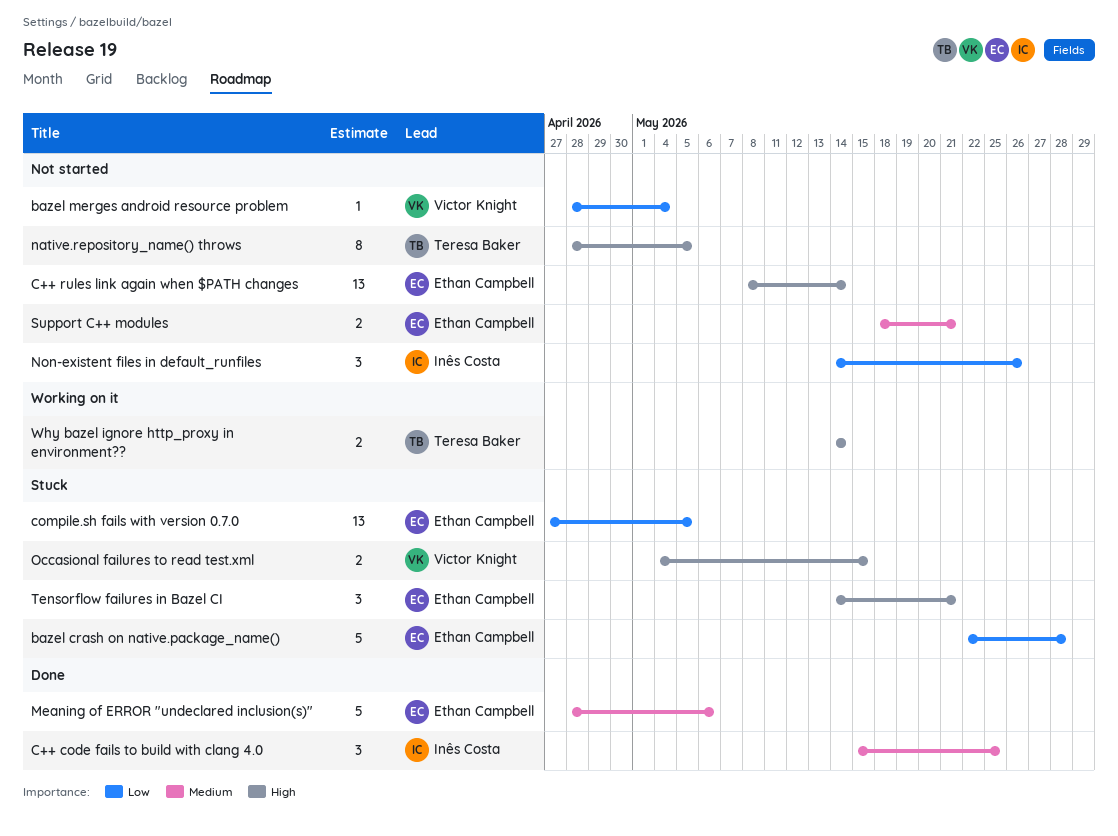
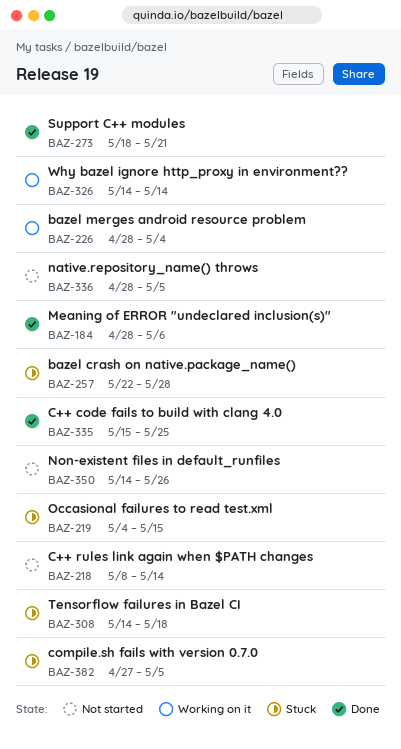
bazel merges android resource problem, status: Not started -> Working on it
Support C++ modules, status: Not started -> Done
Tensorflow failures in Bazel CI, due: May 21 -> May 18

